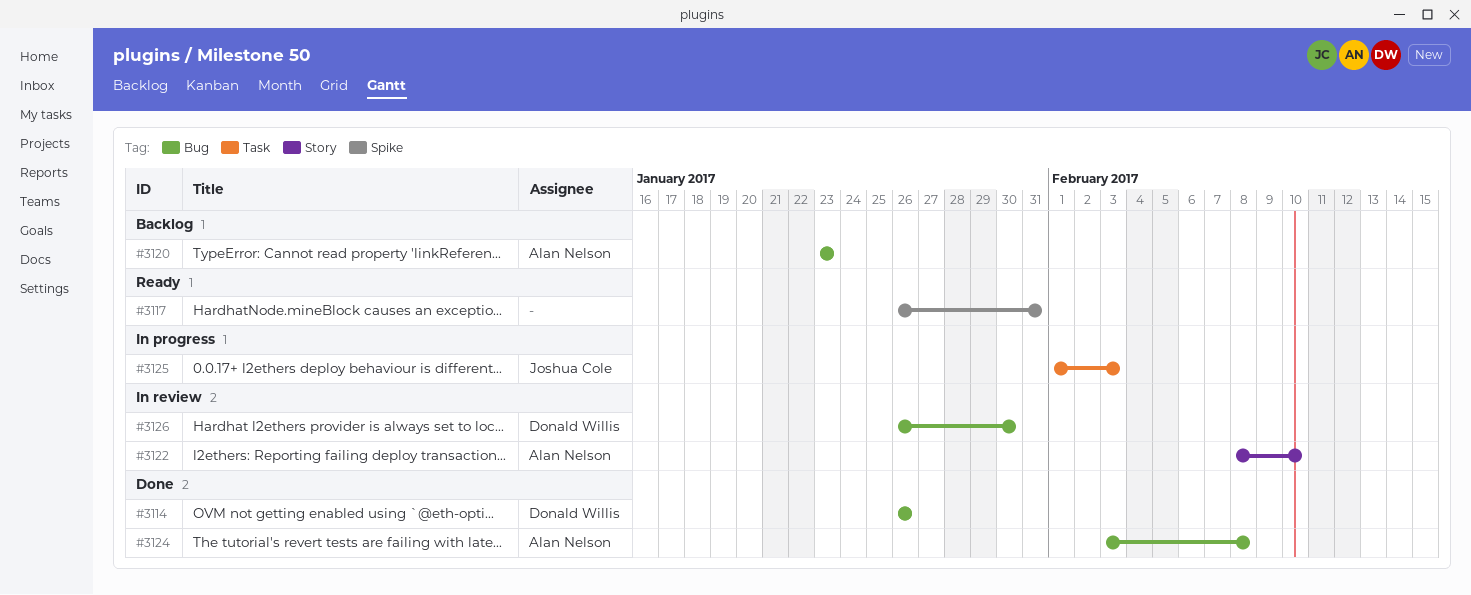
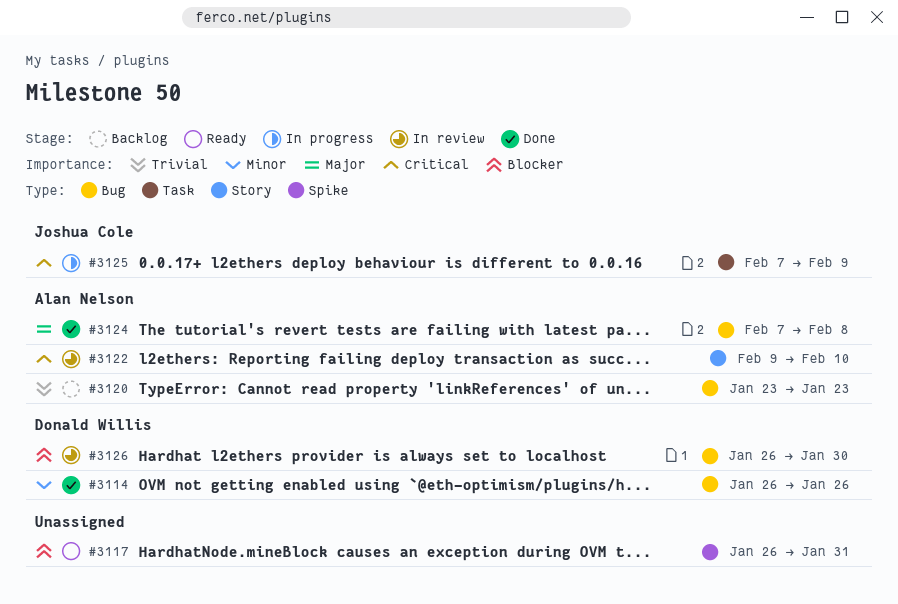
#3122, start: Feb 8 -> Feb 9
#3124, start: Feb 3 -> Feb 7
#3125, start: Feb 1 -> Feb 7
#3125, due: Feb 3 -> Feb 9

